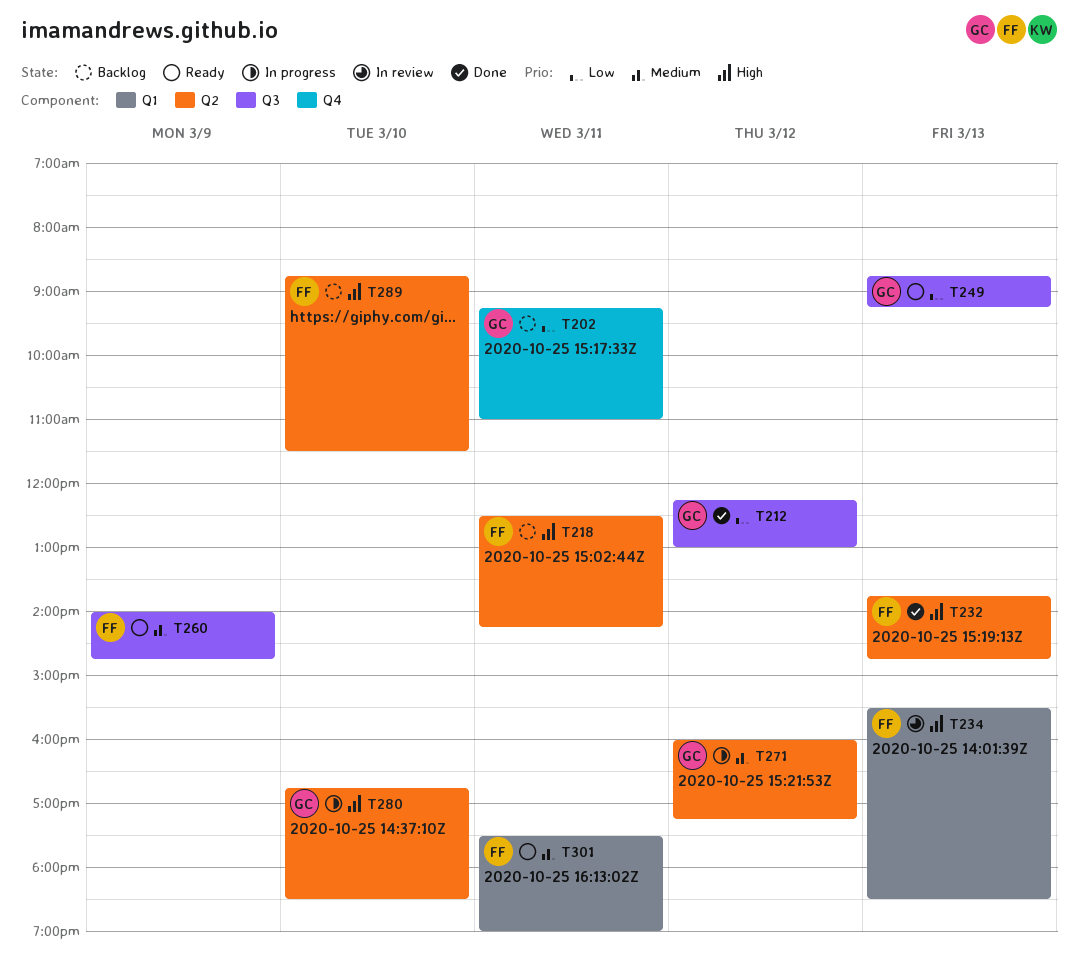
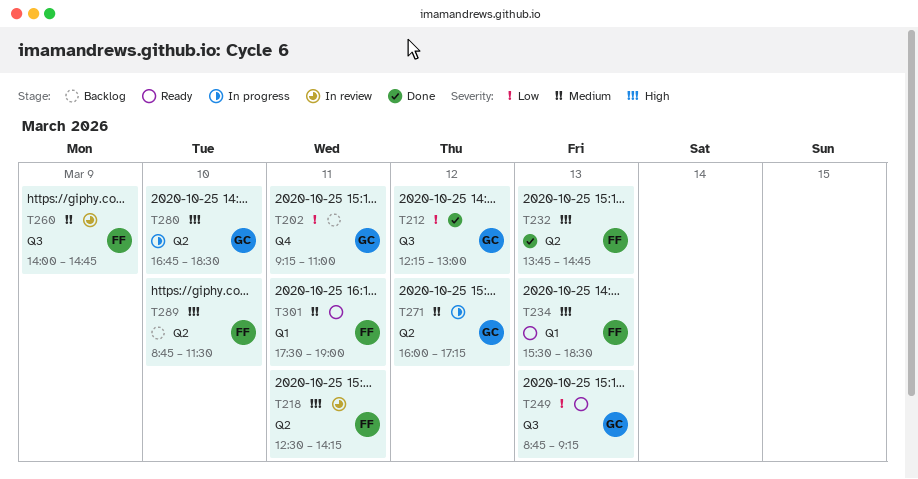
T218, status: Backlog -> In review
T234, status: In review -> Ready
T260, status: Ready -> In review

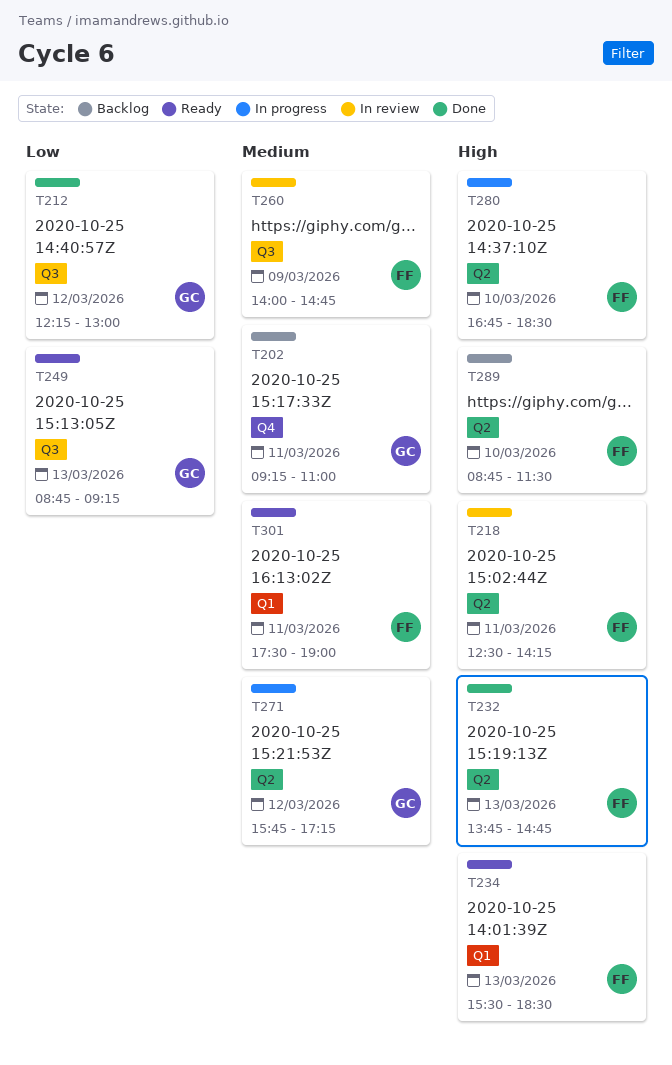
T202, priority: Low -> Medium
T271, begins: 16:00 -> 15:45
T280, owner: GC -> FF

